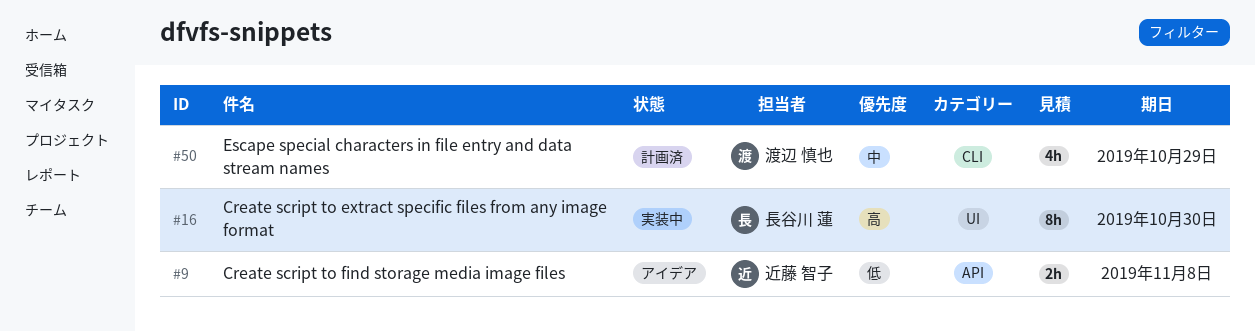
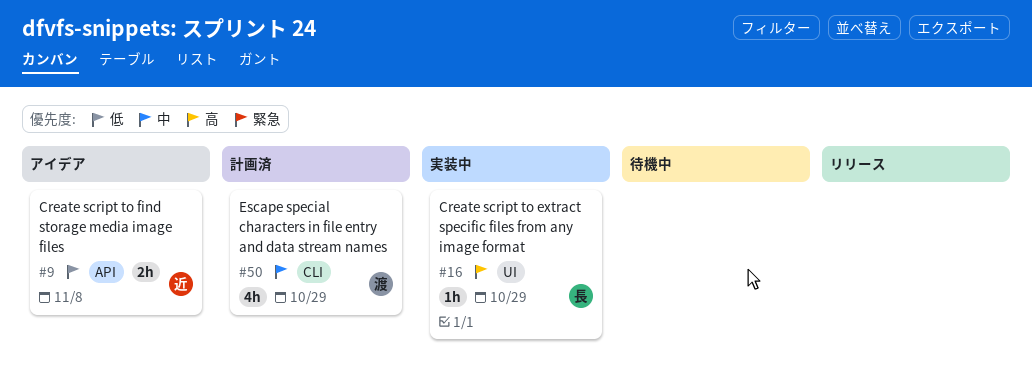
#16, estimate: 8h -> 1h
#16, due: Oct 30 -> Oct 29

